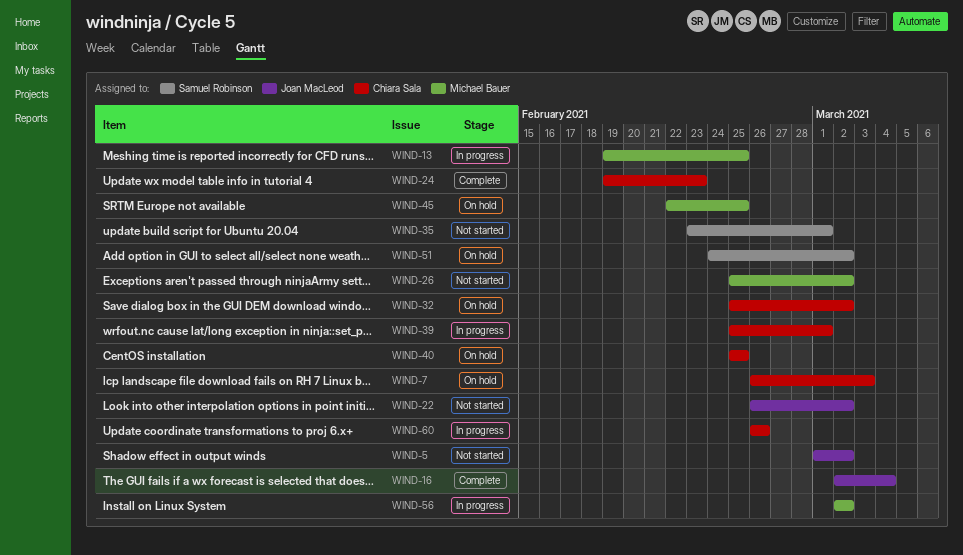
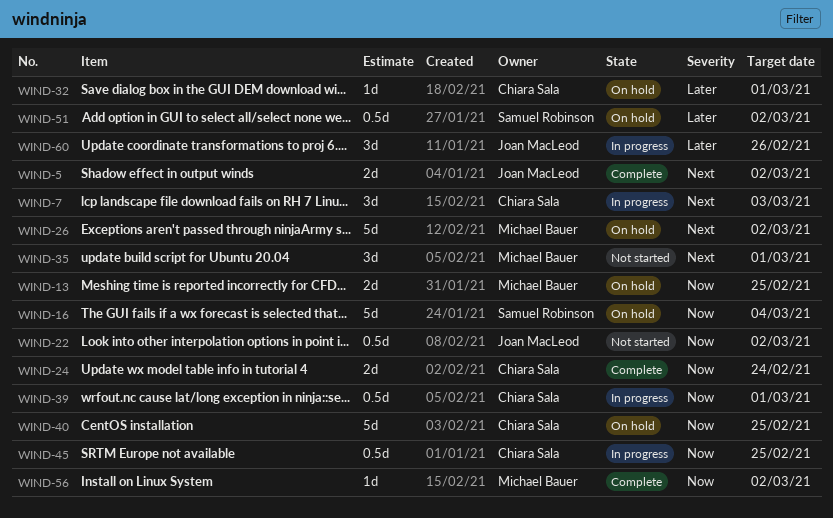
WIND-5, status: Not started -> Complete
WIND-7, status: On hold -> In progress
WIND-13, status: In progress -> On hold
WIND-16, status: Complete -> On hold
WIND-16, owner: Joan MacLeod -> Samuel Robinson
WIND-24, due: Feb 23 -> Feb 24
WIND-26, status: Not started -> On hold
WIND-32, due: Mar 2 -> Mar 1
WIND-35, owner: Samuel Robinson -> Michael Bauer
WIND-45, status: On hold -> In progress
WIND-45, owner: Michael Bauer -> Chiara Sala
WIND-56, status: In progress -> Complete
WIND-60, owner: Chiara Sala -> Joan MacLeod

